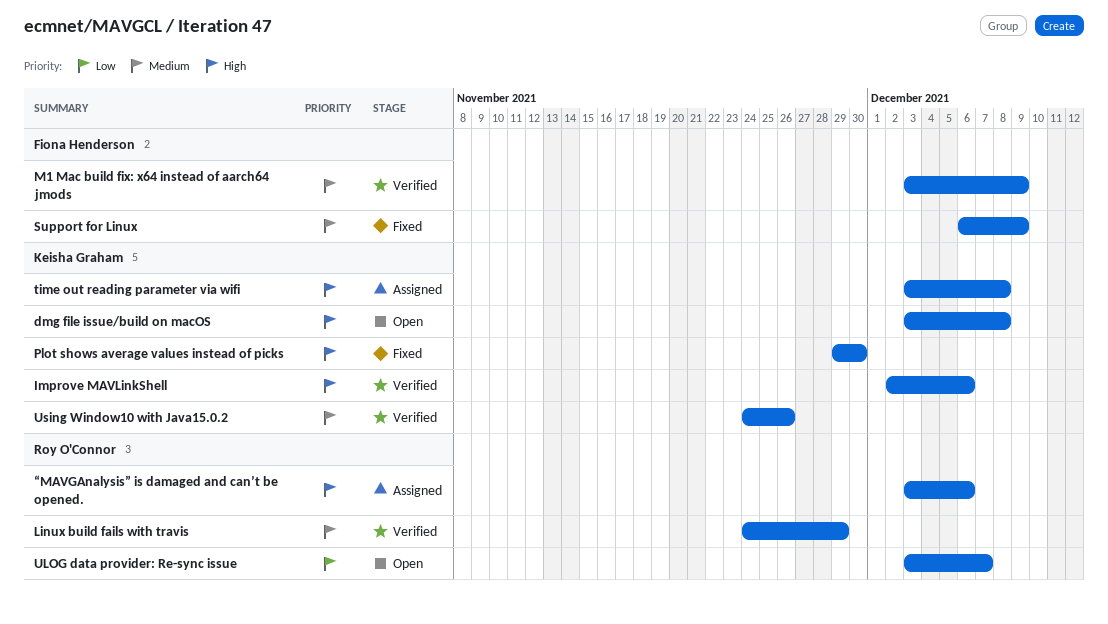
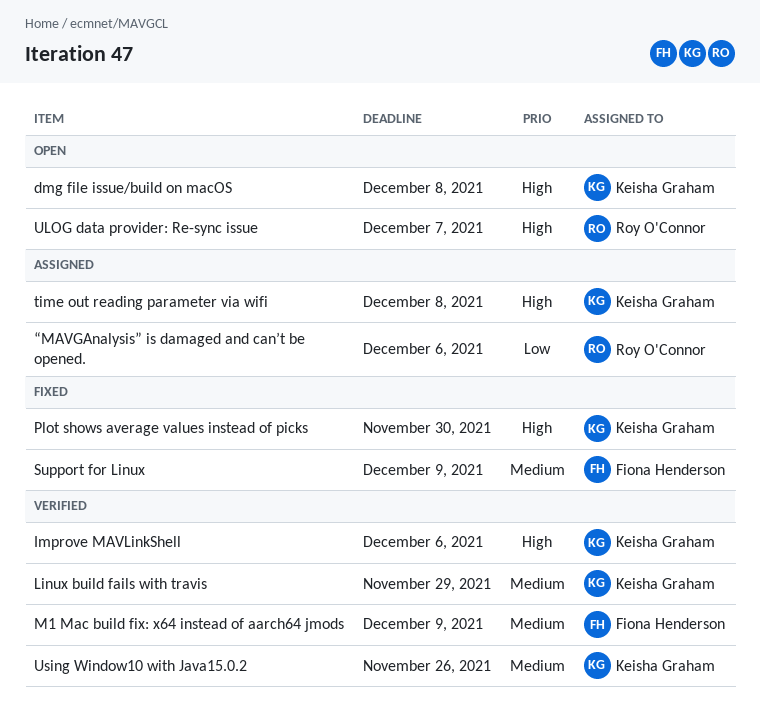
Linux build fails with travis, owner: Roy O'Connor -> Keisha Graham
ULOG data provider: Re-sync issue, priority: Low -> High
“MAVGAnalysis” is damaged and can’t be opened., priority: High -> Low

